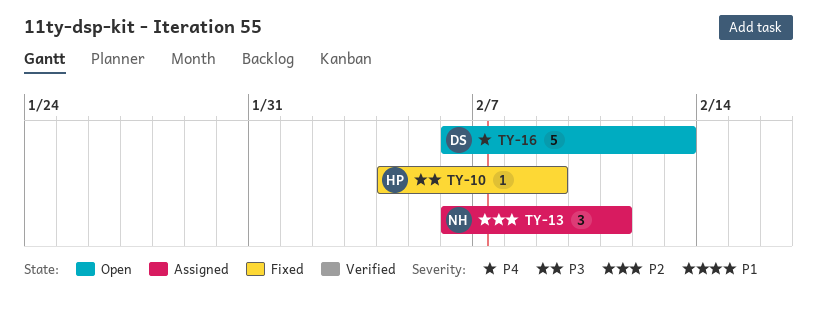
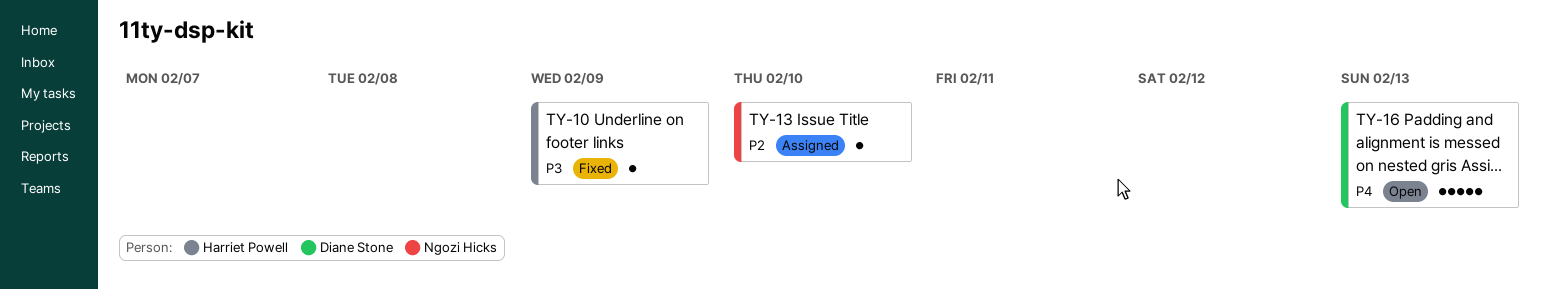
TY-13, estimate: 3 -> 1
TY-13, due: Feb 11 -> Feb 10

